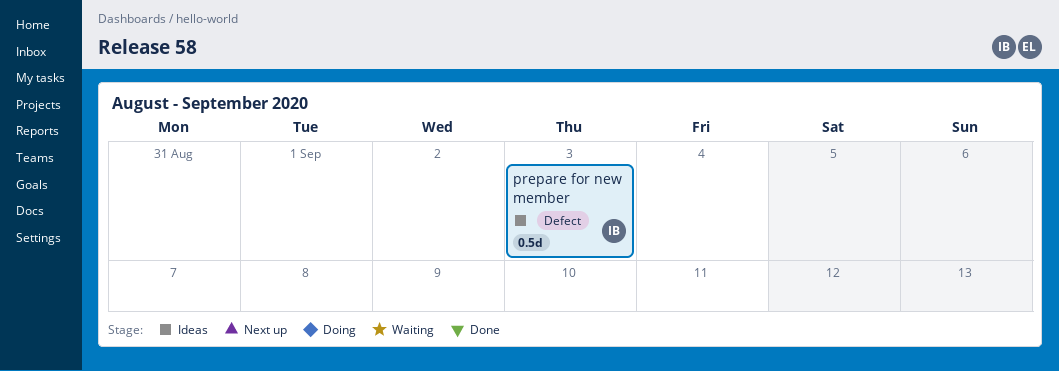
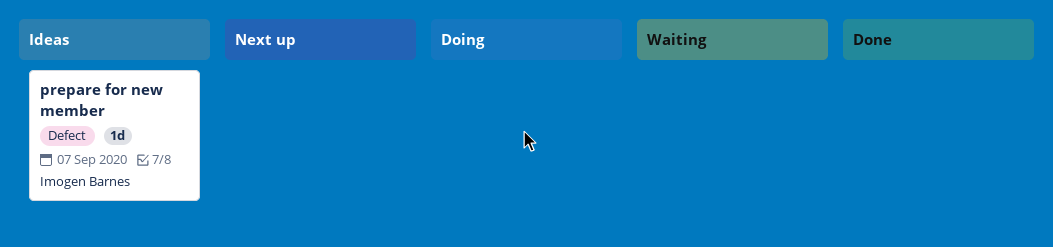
prepare for new member, estimate: 0.5d -> 1d
prepare for new member, due: Sep 3 -> Sep 7

